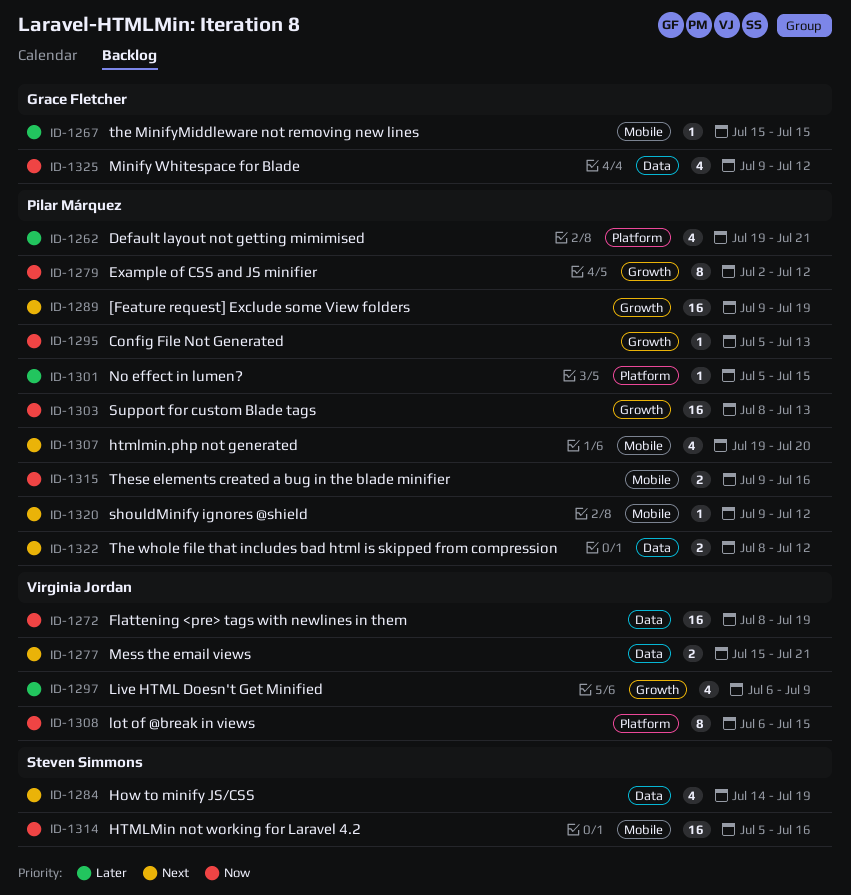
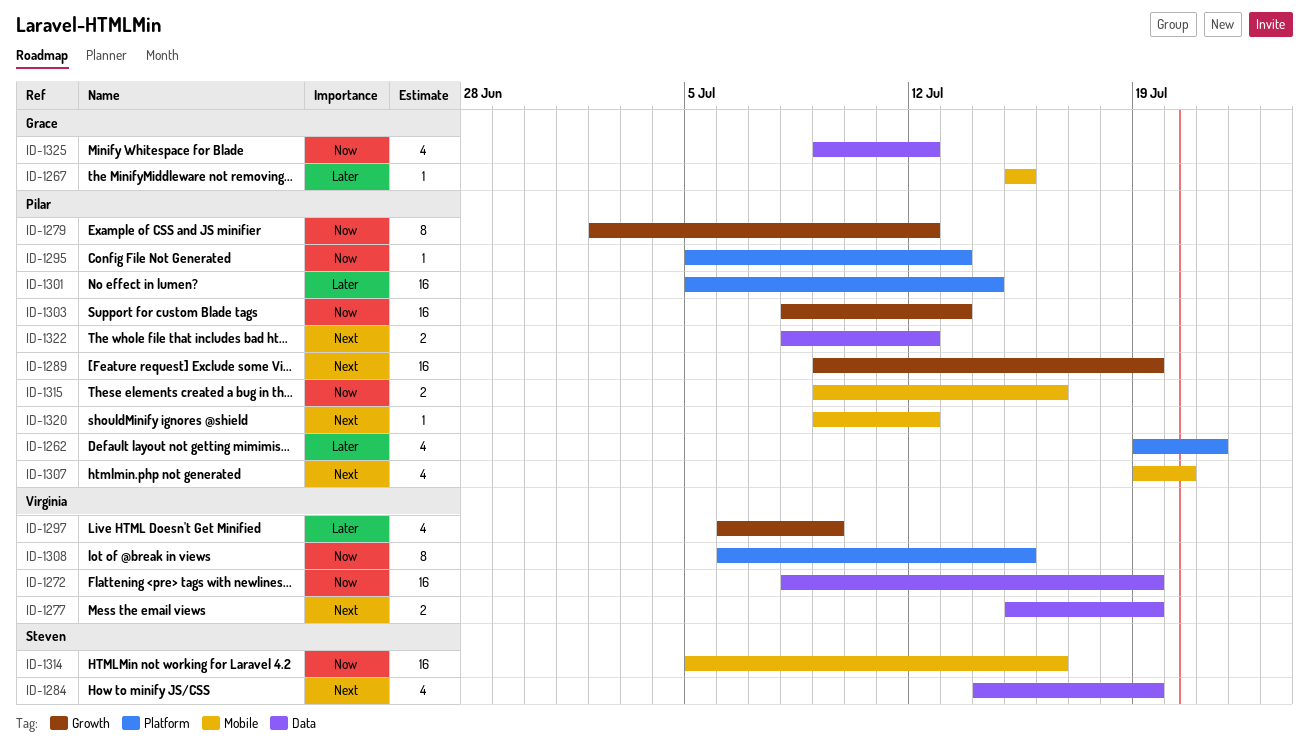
ID-1277, due: Jul 21 -> Jul 19
ID-1295, label: Growth -> Platform
ID-1301, estimate: 1 -> 16
ID-1301, due: Jul 15 -> Jul 14

